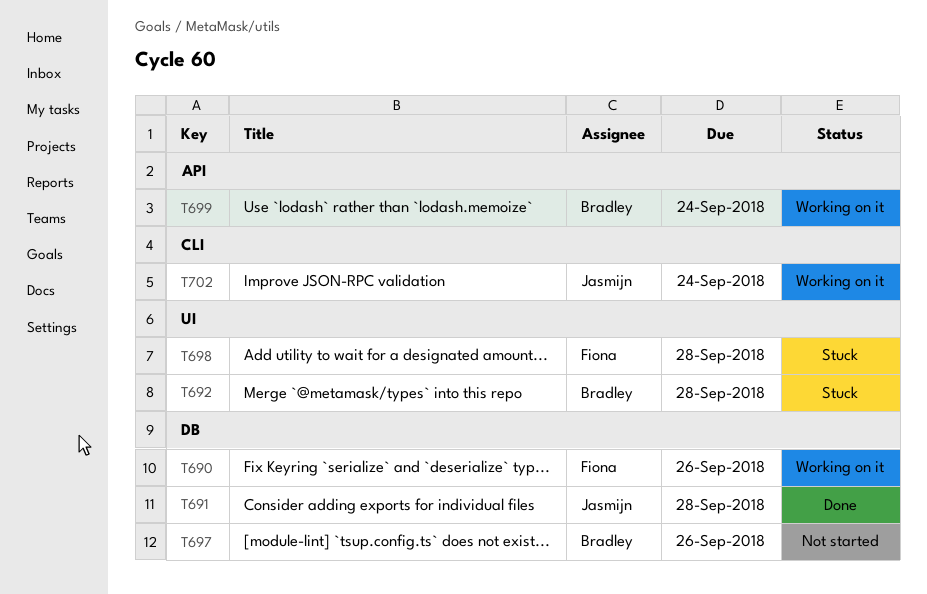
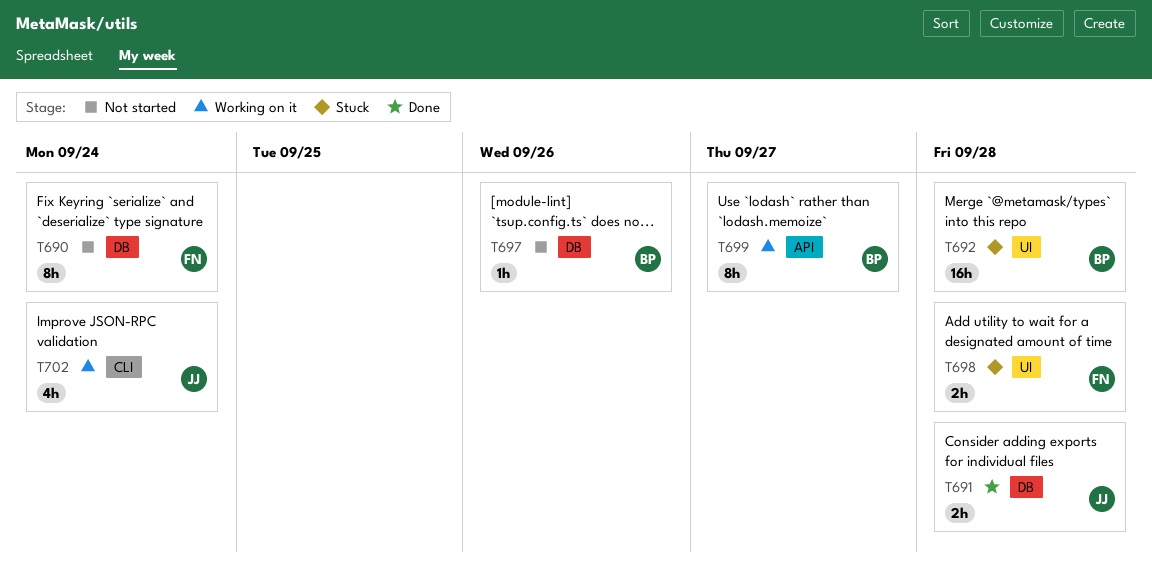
T690, status: Working on it -> Not started
T690, due: Sep 26 -> Sep 24
T699, due: Sep 24 -> Sep 27

